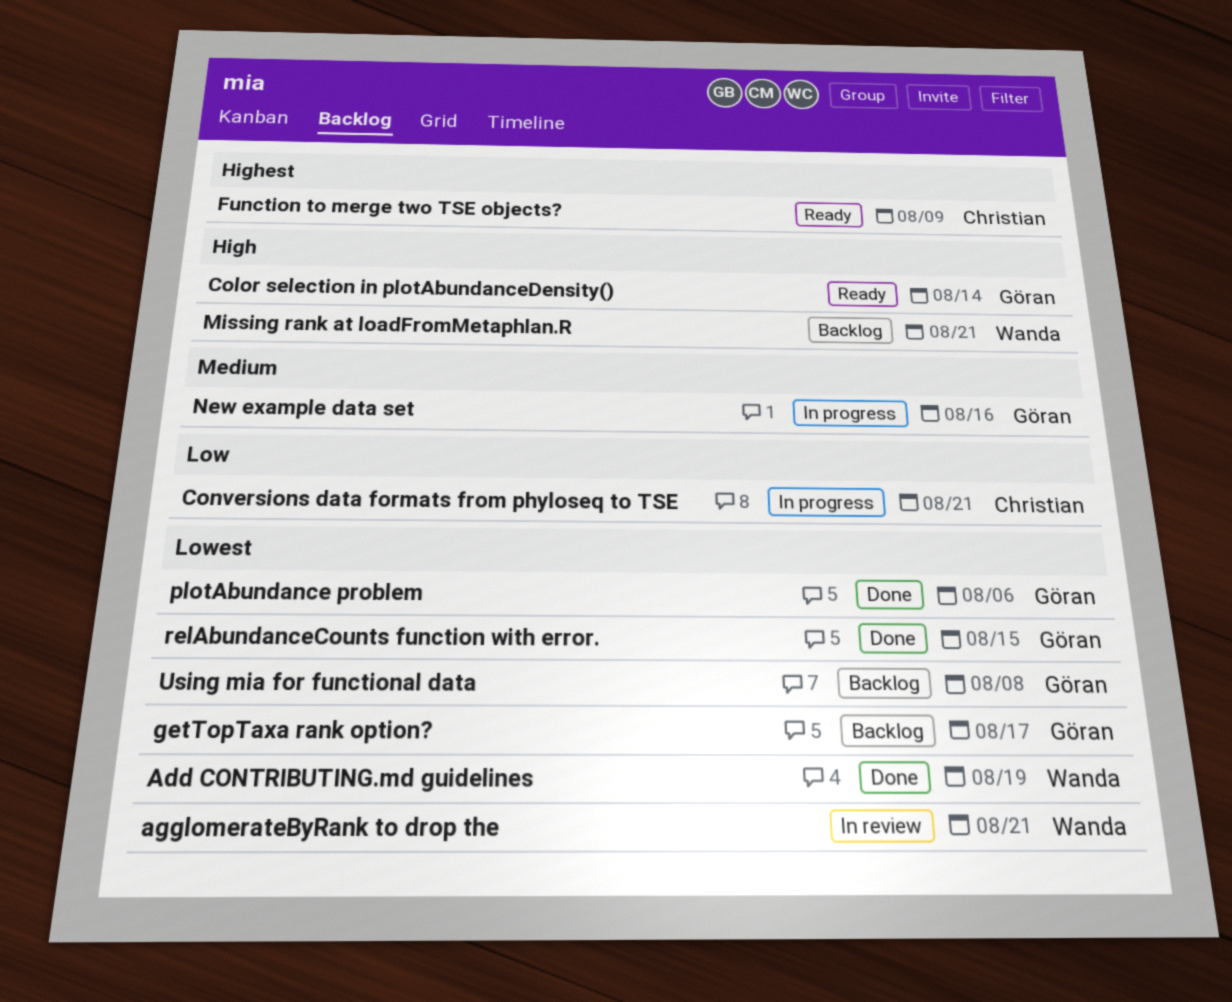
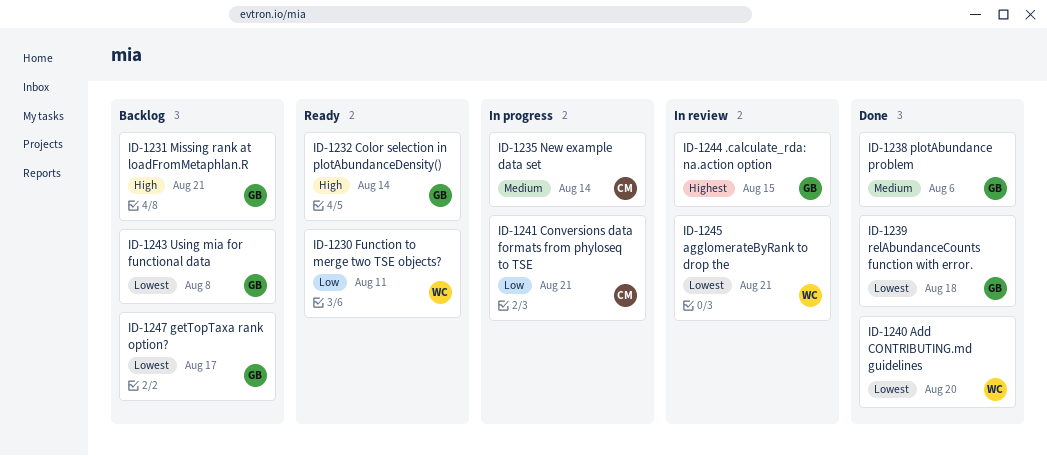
.calculate_rda: na.action option: none -> present
Add CONTRIBUTING.md guidelines, due: Aug 19 -> Aug 20
Function to merge two TSE objects?, owner: Christian -> Wanda
Function to merge two TSE objects?, priority: Highest -> Low
Function to merge two TSE objects?, due: Aug 9 -> Aug 11
Missing rank at loadFromMetaphlan.R, owner: Wanda -> Göran
New example data set, owner: Göran -> Christian
New example data set, due: Aug 16 -> Aug 14
plotAbundance problem, priority: Lowest -> Medium
relAbundanceCounts function with error., due: Aug 15 -> Aug 18

